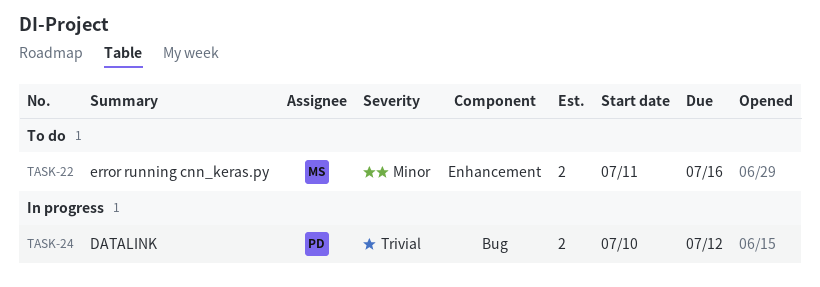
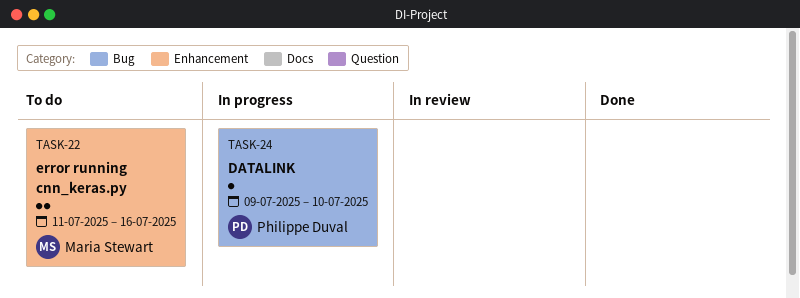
TASK-24, estimate: 2 -> 1
TASK-24, start: Jul 10 -> Jul 9
TASK-24, due: Jul 12 -> Jul 10

